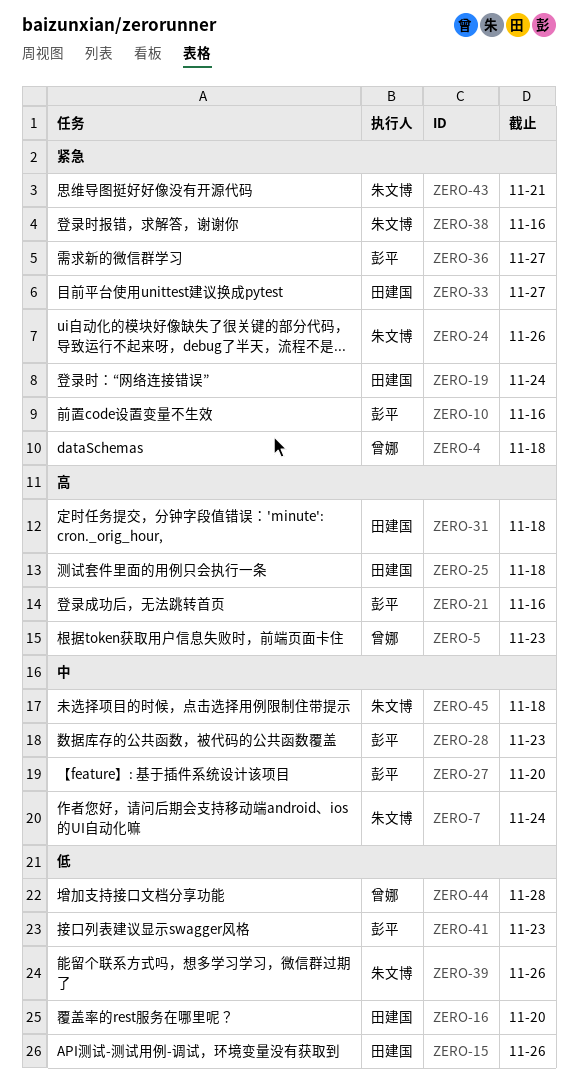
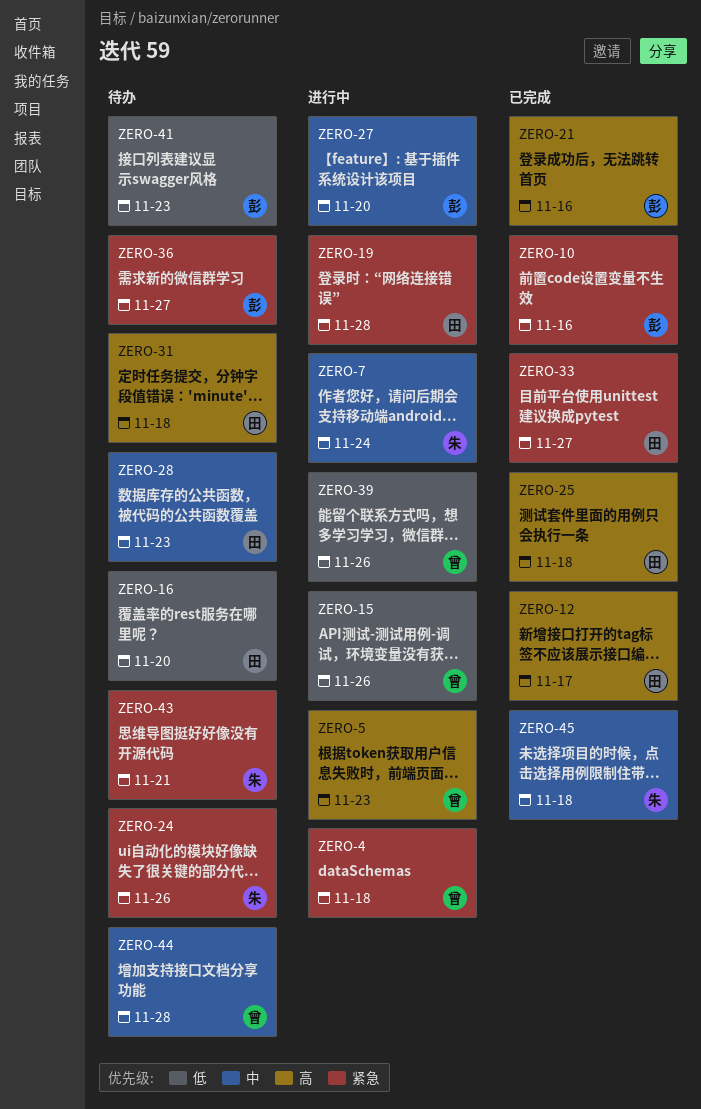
ZERO-12: none -> present
ZERO-15, owner: 田建国 -> 曾娜
ZERO-19, due: Nov 24 -> Nov 28
ZERO-28, owner: 彭平 -> 田建国
ZERO-38: present -> none
ZERO-39, owner: 朱文博 -> 曾娜
ZERO-44, priority: 低 -> 中

